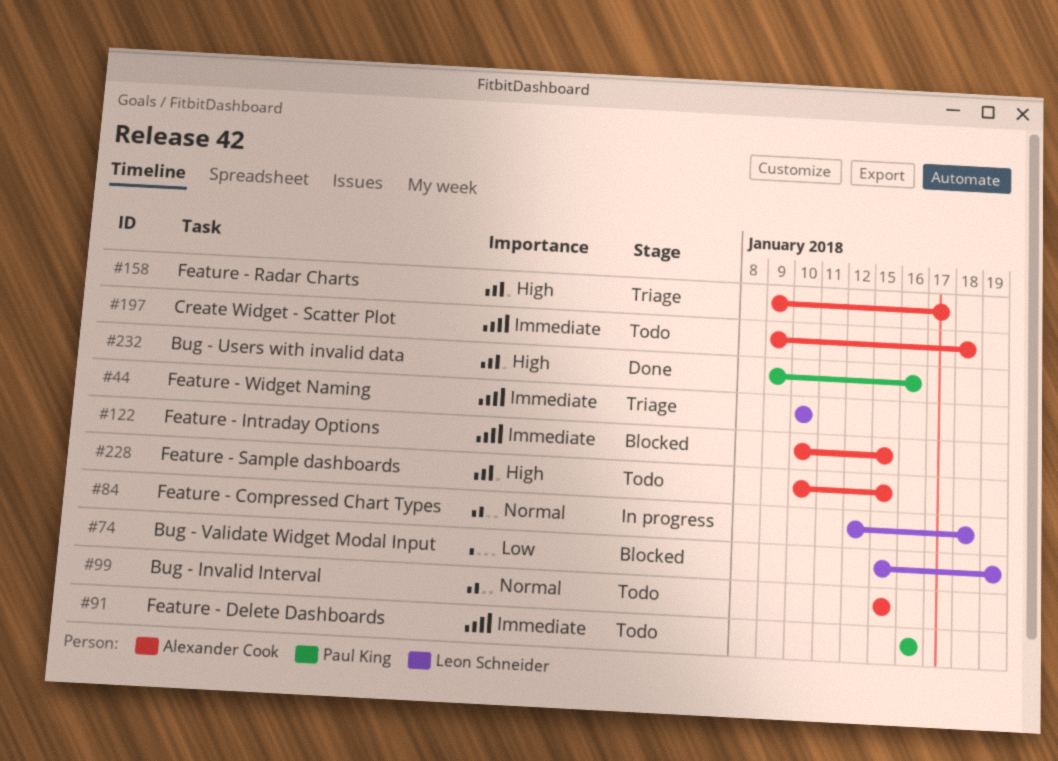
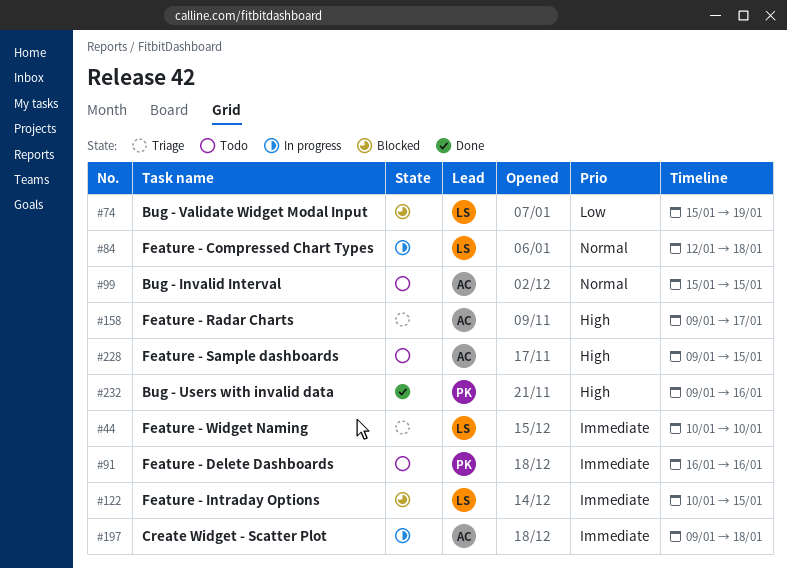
#122, owner: Alexander Cook -> Leon Schneider
#197, status: Todo -> In progress
#228, start: Jan 10 -> Jan 9

